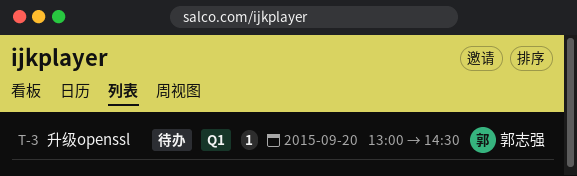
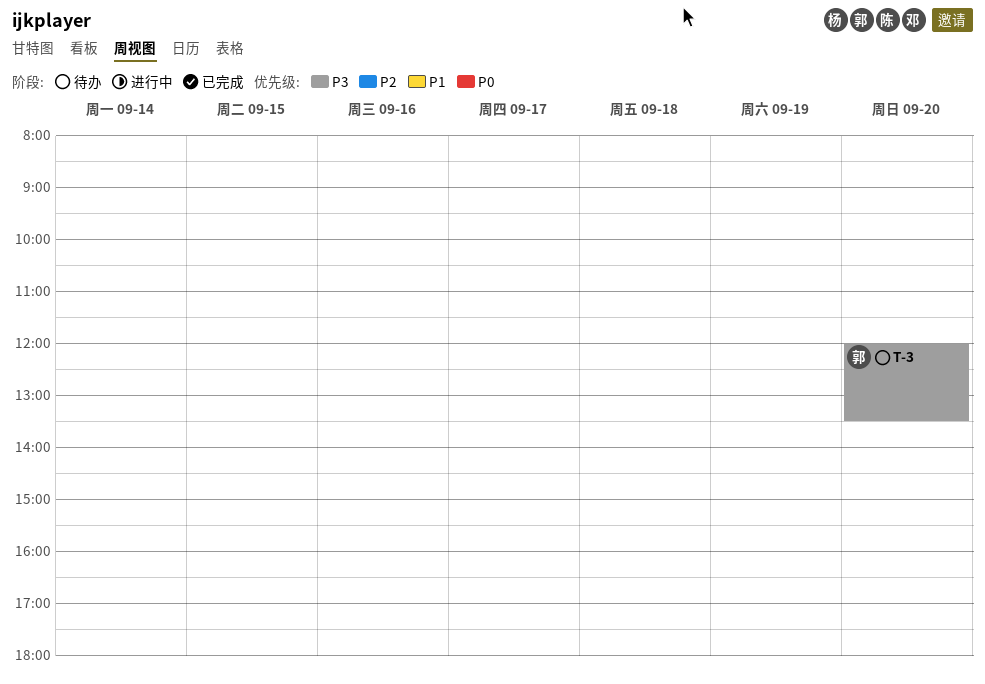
T-3, begins: 13:00 -> 12:00
T-3, ends: 14:30 -> 13:30

